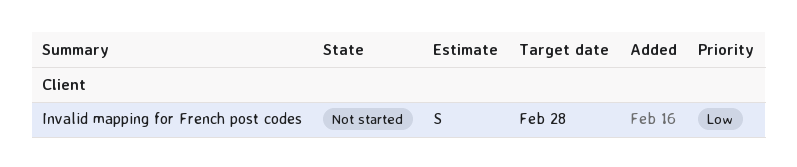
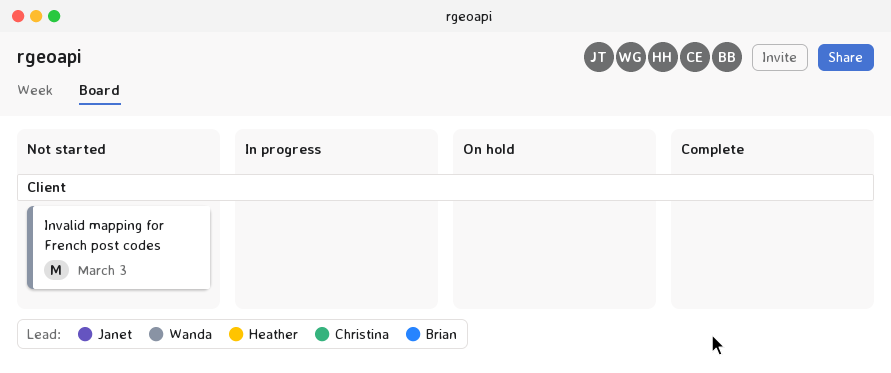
Invalid mapping for French post codes, estimate: S -> M
Invalid mapping for French post codes, due: Feb 28 -> Mar 3

